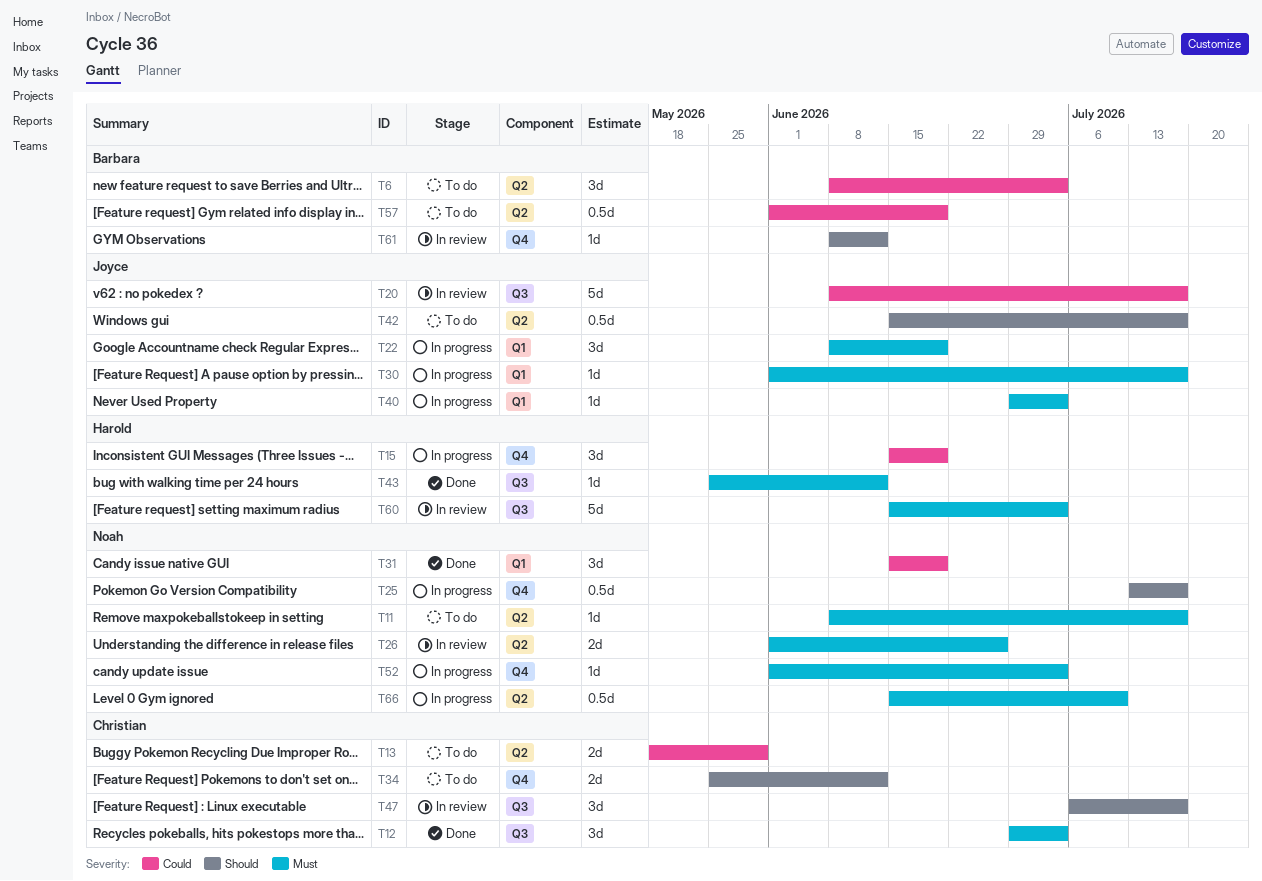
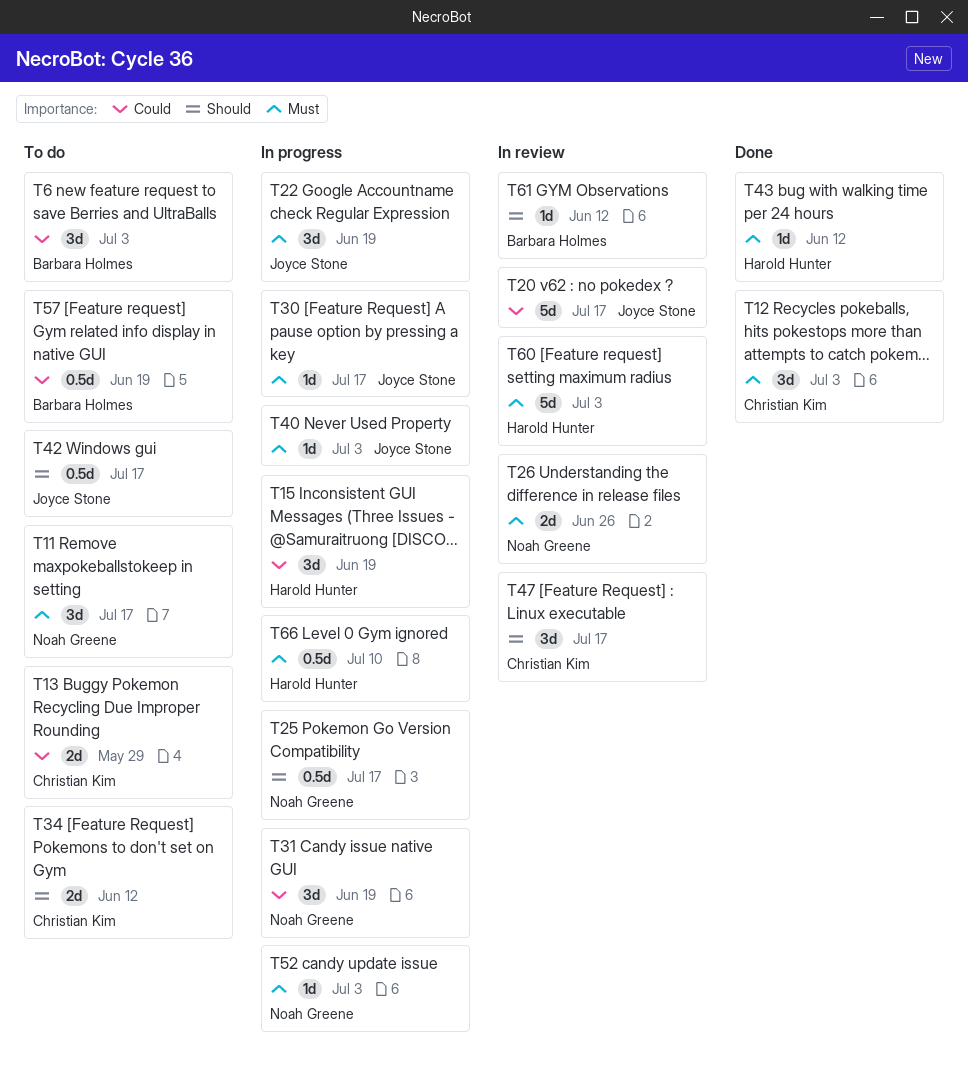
T11, estimate: 1d -> 3d
T31, status: Done -> In progress
T66, owner: Noah Greene -> Harold Hunter

